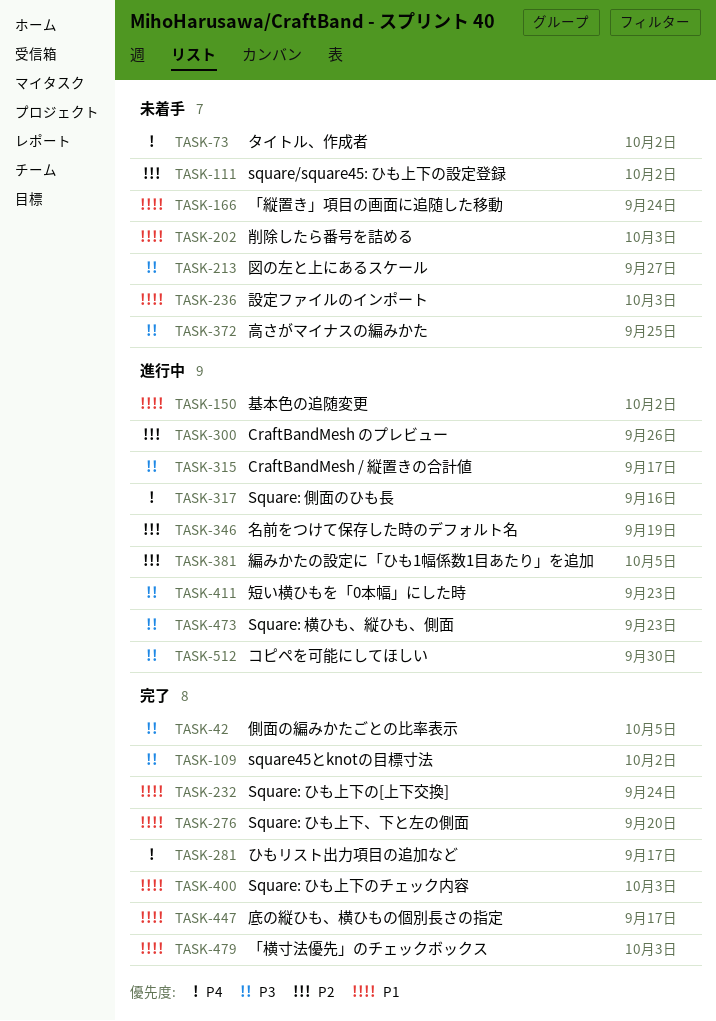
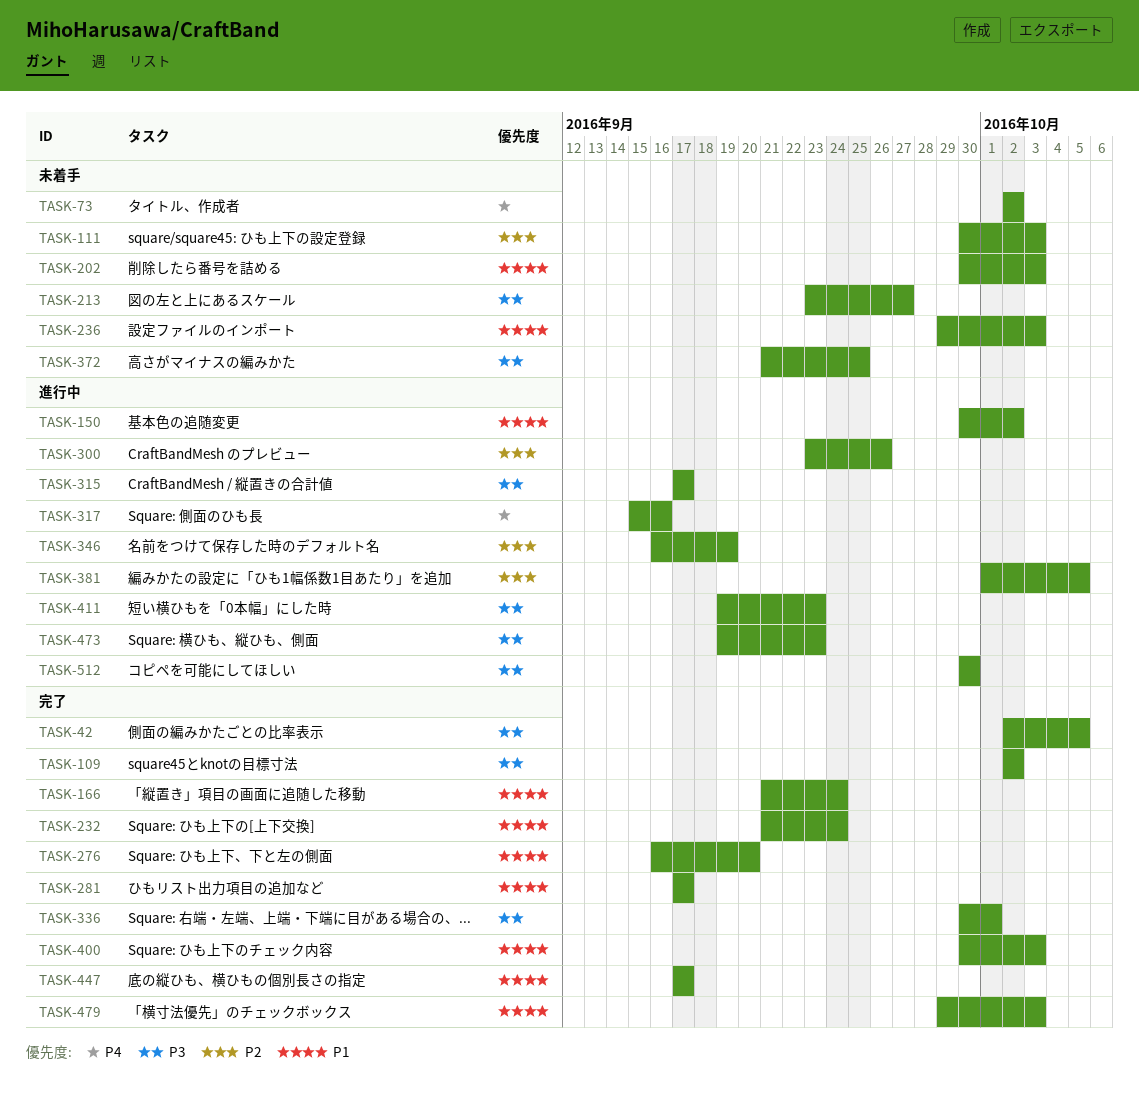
TASK-111, due: Oct 2 -> Oct 3
TASK-166, status: 未着手 -> 完了
TASK-281, priority: P4 -> P1
TASK-336: none -> present

